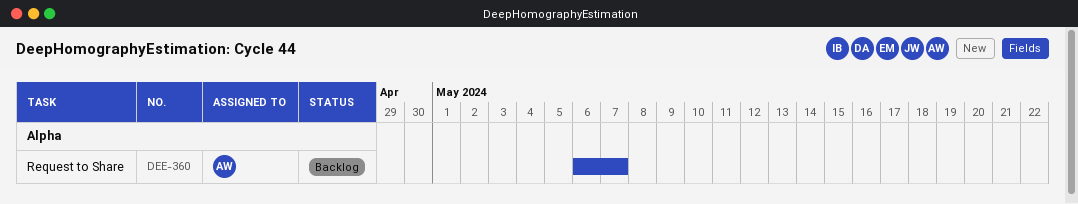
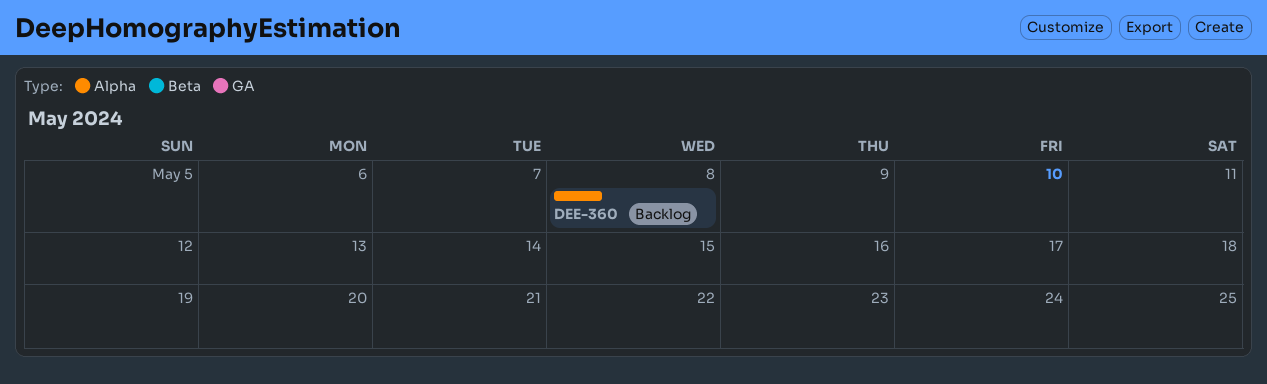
DEE-360, due: May 7 -> May 8

